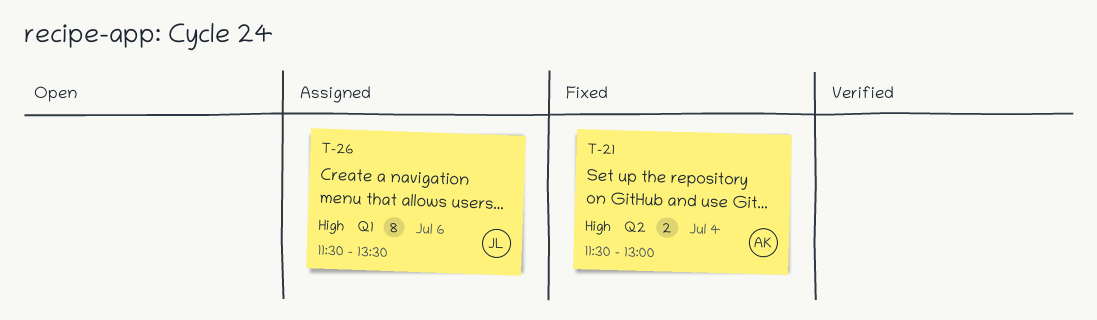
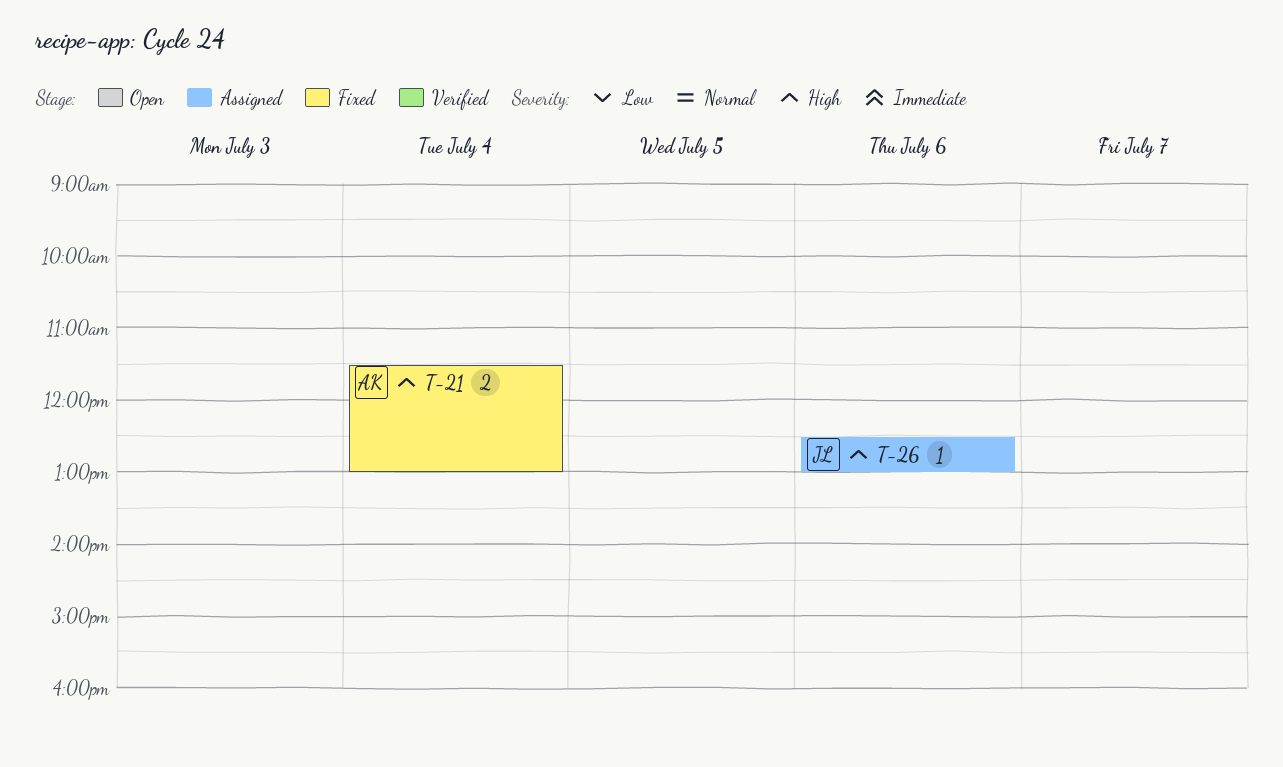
T-26, estimate: 8 -> 1
T-26, begins: 11:30 -> 12:30
T-26, ends: 13:30 -> 13:00

